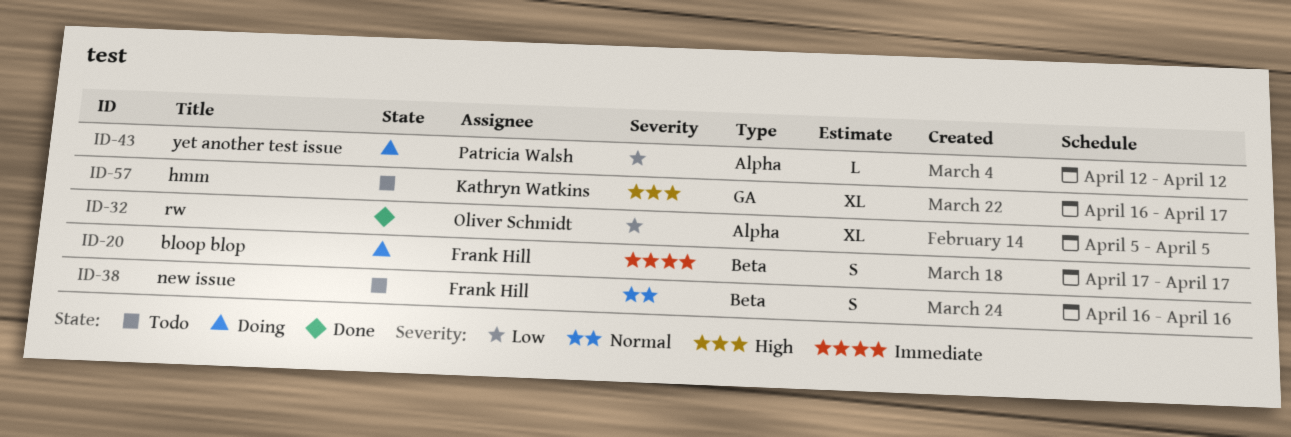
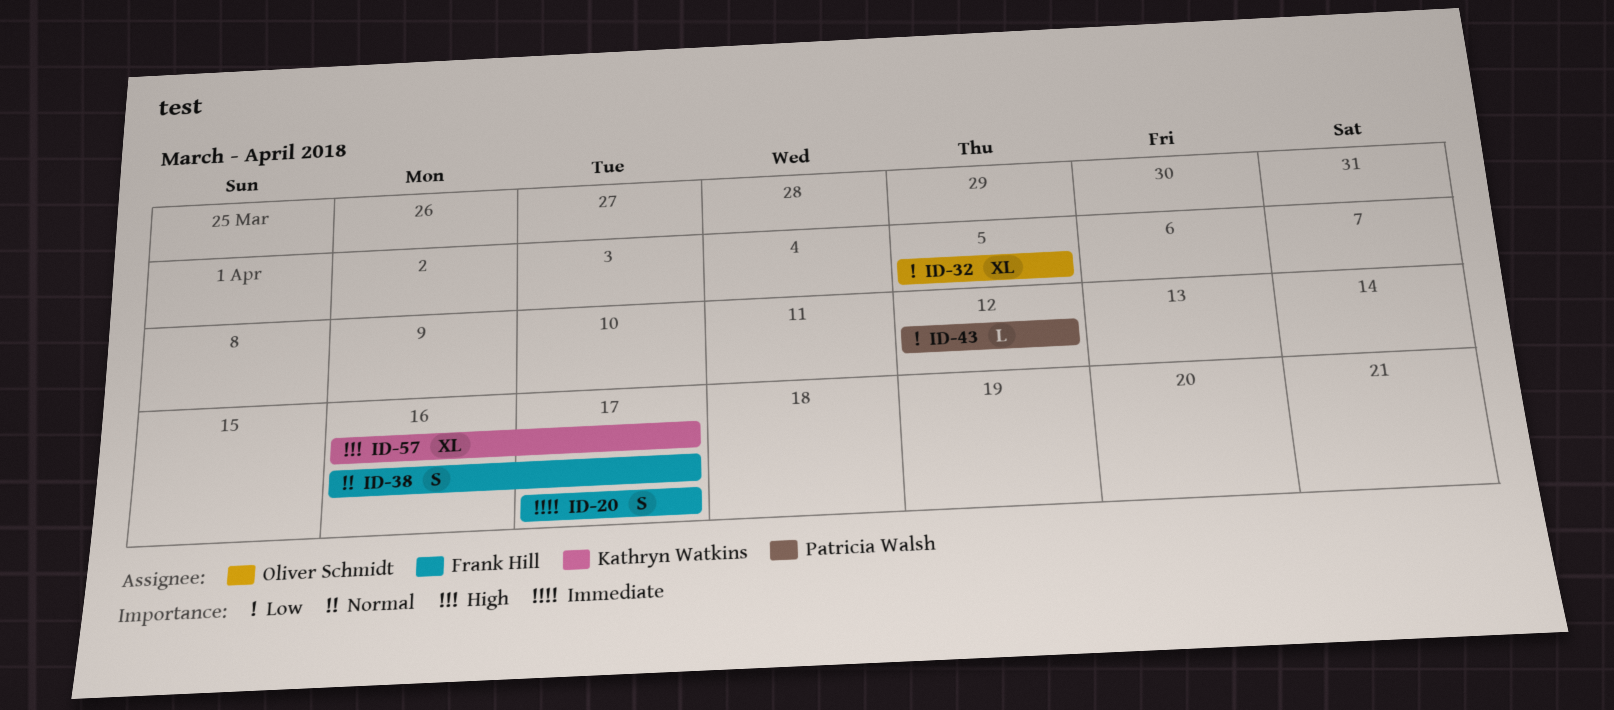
ID-38, due: Apr 16 -> Apr 17

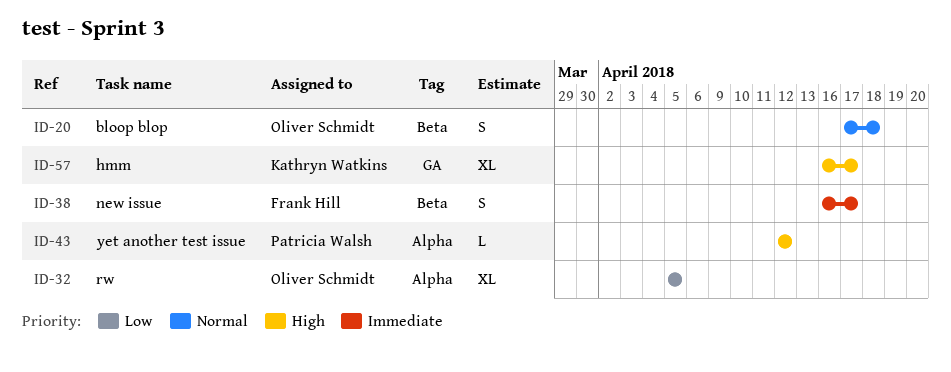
ID-20, owner: Frank Hill -> Oliver Schmidt
ID-20, priority: Immediate -> Normal
ID-20, due: Apr 17 -> Apr 18
ID-38, priority: Normal -> Immediate
ID-43, priority: Low -> High

